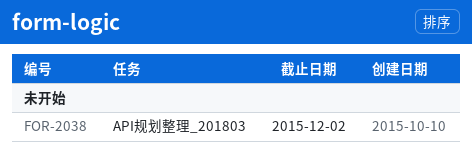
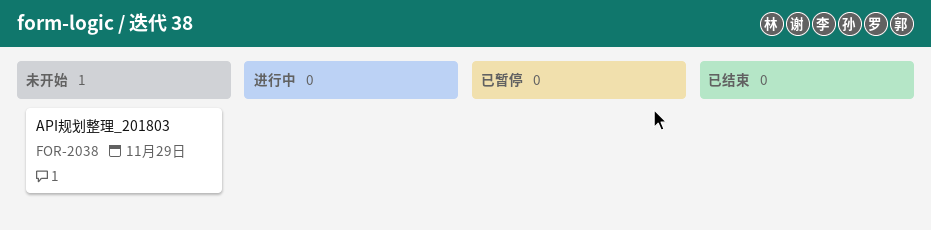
FOR-2038, due: Dec 2 -> Nov 29

